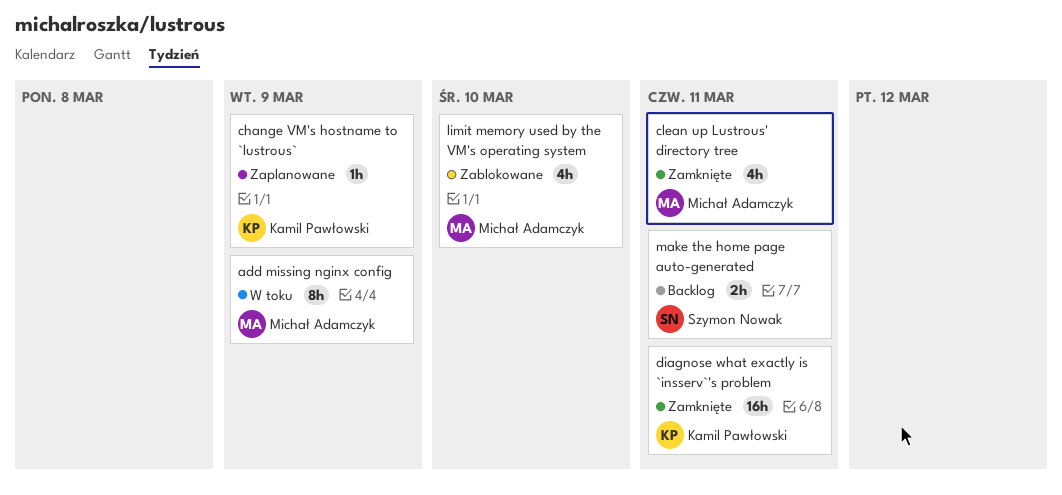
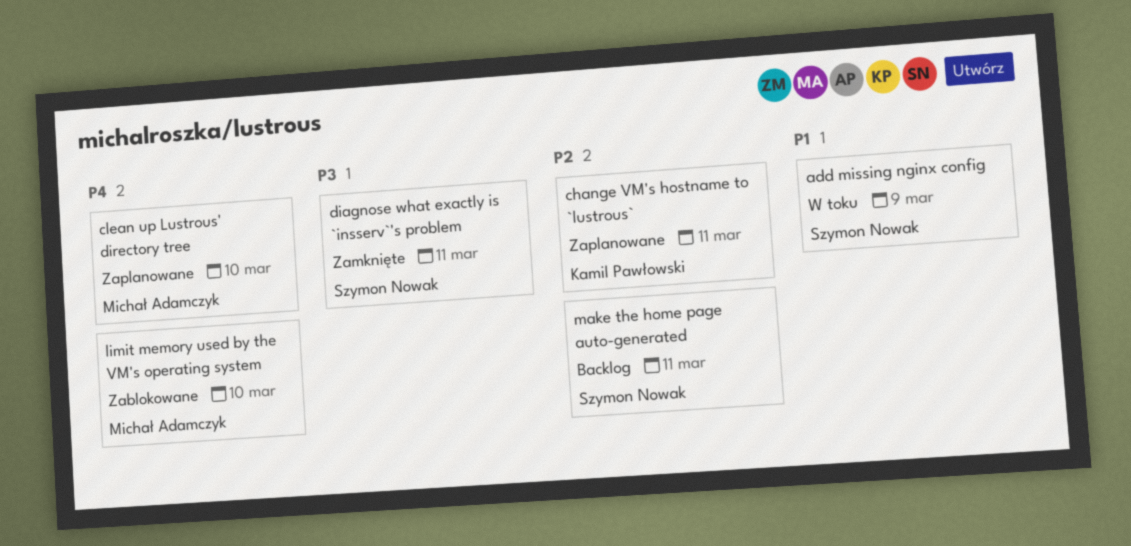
add missing nginx config, owner: Michał Adamczyk -> Szymon Nowak
change VM's hostname to `lustrous`, due: Mar 9 -> Mar 11
clean up Lustrous' directory tree, status: Zamknięte -> Zaplanowane
clean up Lustrous' directory tree, due: Mar 11 -> Mar 10
diagnose what exactly is `insserv`'s problem, owner: Kamil Pawłowski -> Szymon Nowak

